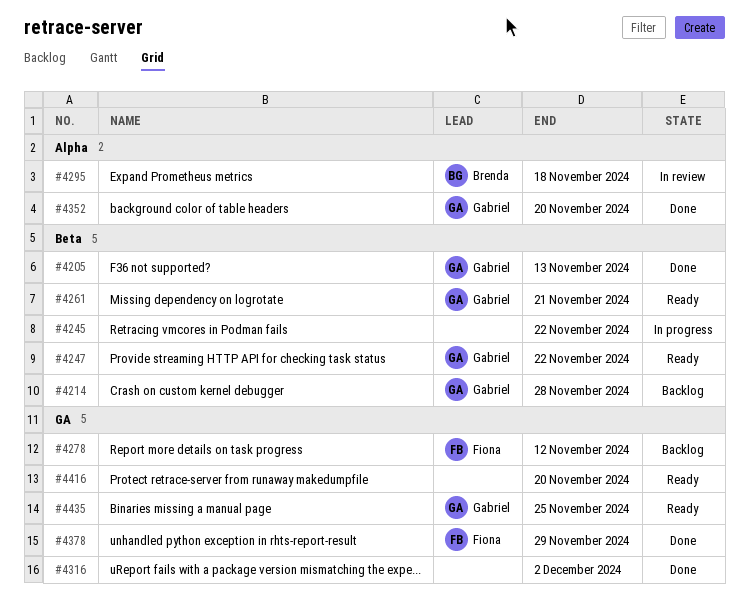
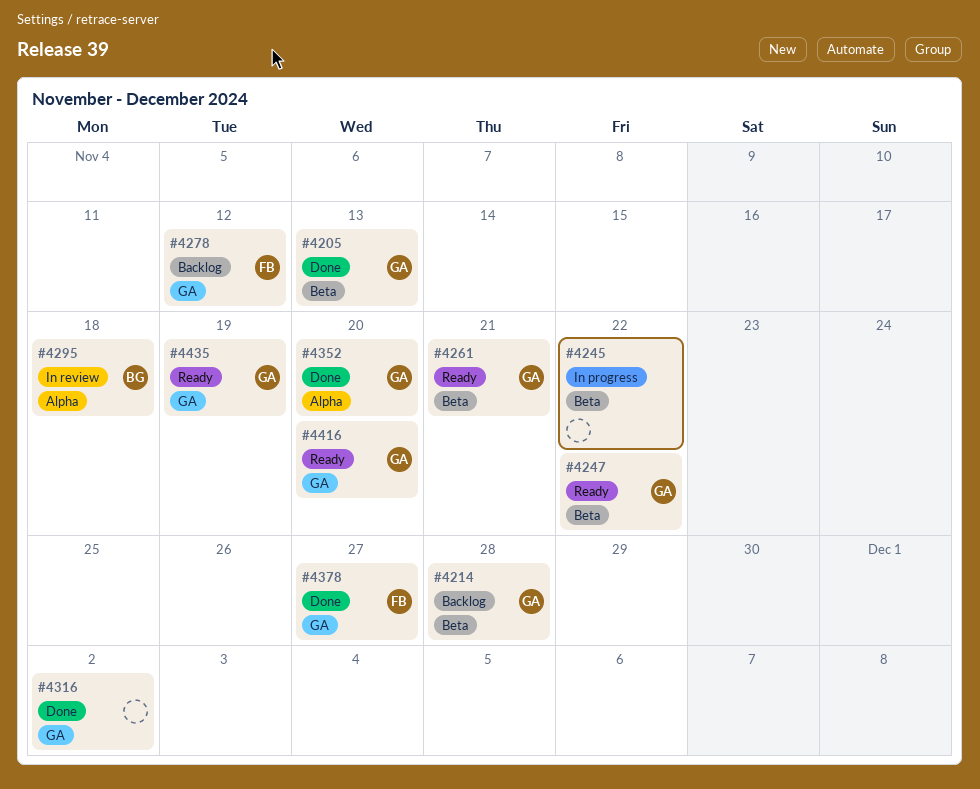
#4378, due: Nov 29 -> Nov 27
#4416, owner: none -> Gabriel
#4435, due: Nov 25 -> Nov 19

